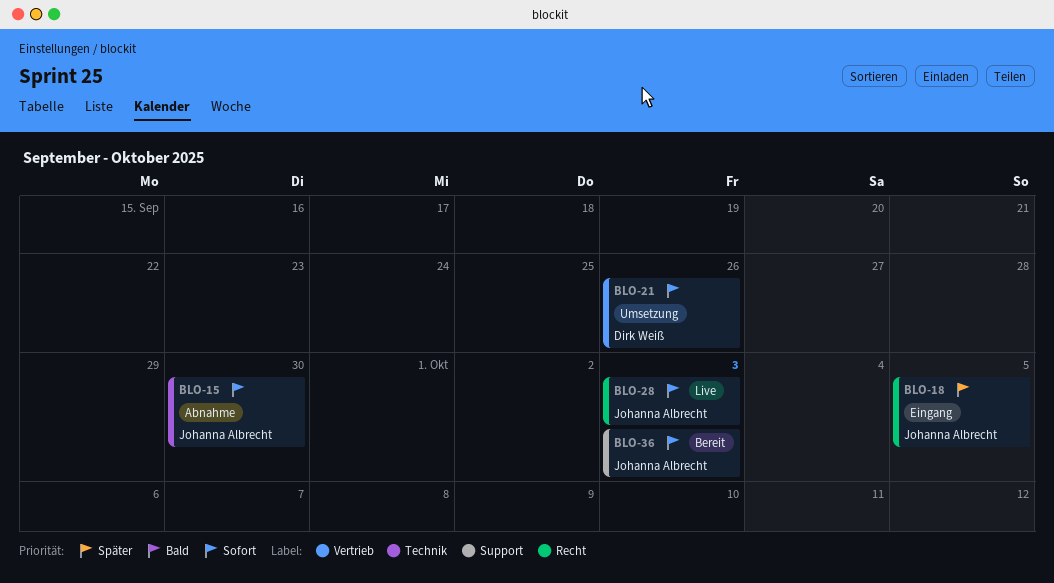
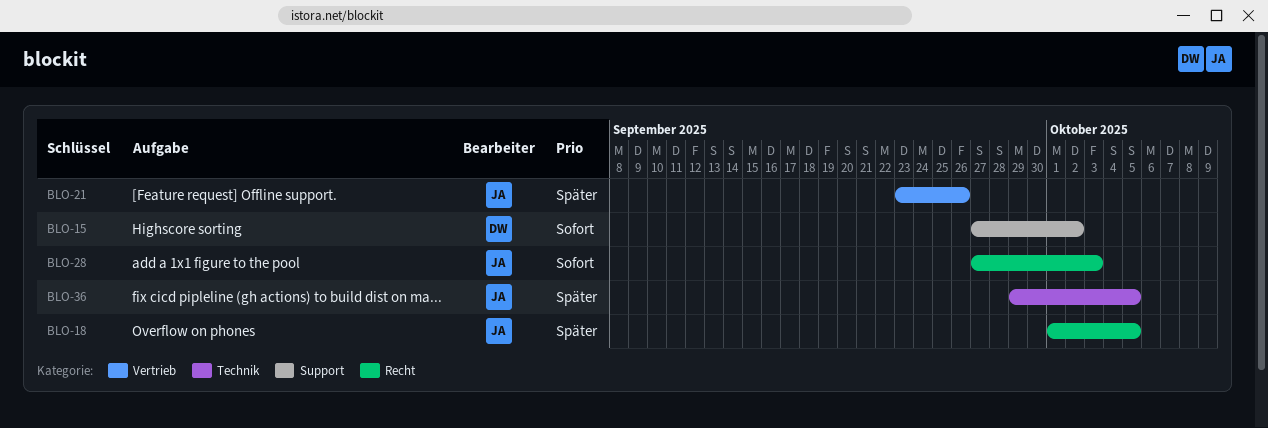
BLO-15, owner: Johanna Albrecht -> Dirk Weiß
BLO-15, label: Technik -> Support
BLO-15, due: Sep 30 -> Oct 2
BLO-21, owner: Dirk Weiß -> Johanna Albrecht
BLO-21, priority: Sofort -> Später
BLO-36, priority: Sofort -> Später
BLO-36, label: Support -> Technik
BLO-36, due: Oct 3 -> Oct 5

